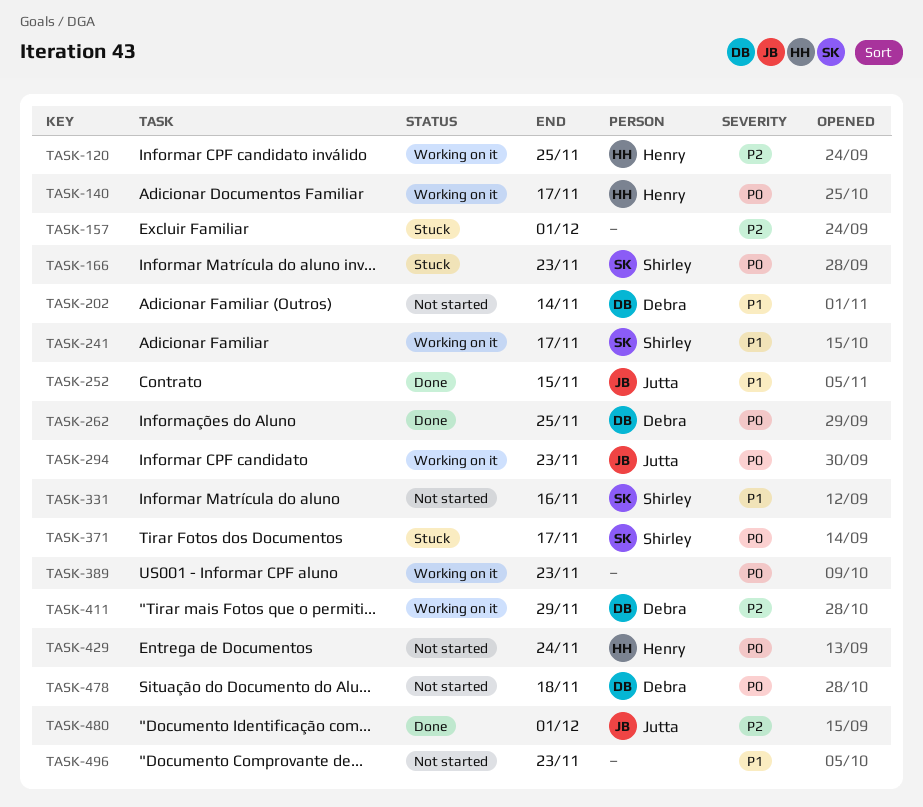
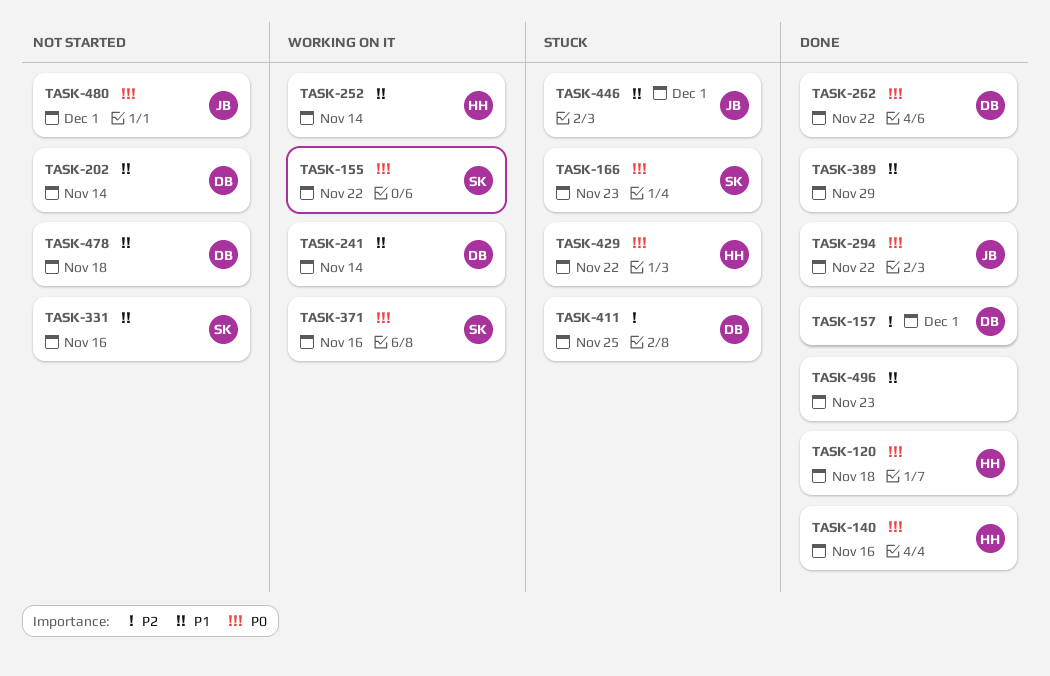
TASK-120, status: Working on it -> Done
TASK-120, priority: P2 -> P0
TASK-120, due: Nov 25 -> Nov 18
TASK-140, status: Working on it -> Done
TASK-140, due: Nov 17 -> Nov 16
TASK-155: none -> present
TASK-157, status: Stuck -> Done
TASK-157, owner: none -> Debra
TASK-241, owner: Shirley -> Debra
TASK-241, due: Nov 17 -> Nov 14
TASK-252, status: Done -> Working on it
TASK-252, owner: Jutta -> Henry
TASK-252, due: Nov 15 -> Nov 14
TASK-262, due: Nov 25 -> Nov 22
TASK-294, status: Working on it -> Done
TASK-294, due: Nov 23 -> Nov 22
TASK-371, status: Stuck -> Working on it
TASK-371, due: Nov 17 -> Nov 16
TASK-389, status: Working on it -> Done
TASK-389, priority: P0 -> P1
TASK-389, due: Nov 23 -> Nov 29
TASK-411, status: Working on it -> Stuck
TASK-411, due: Nov 29 -> Nov 25
TASK-429, status: Not started -> Stuck
TASK-429, due: Nov 24 -> Nov 22
TASK-446: none -> present
TASK-478, priority: P0 -> P1
TASK-480, status: Done -> Not started
TASK-480, priority: P2 -> P0
TASK-496, status: Not started -> Done

